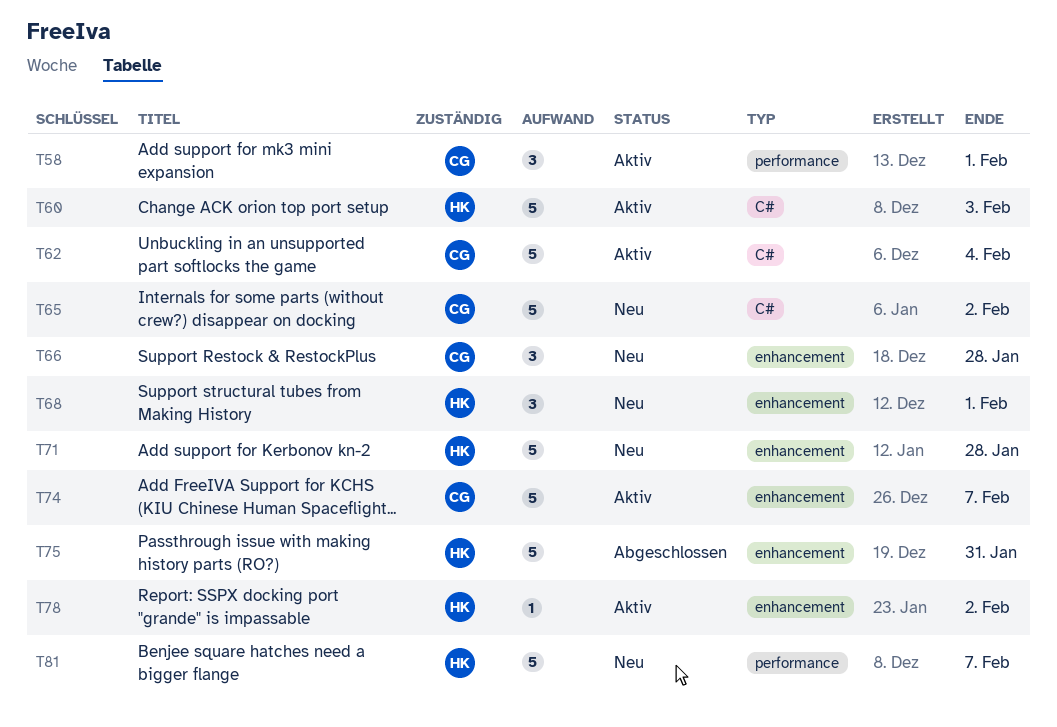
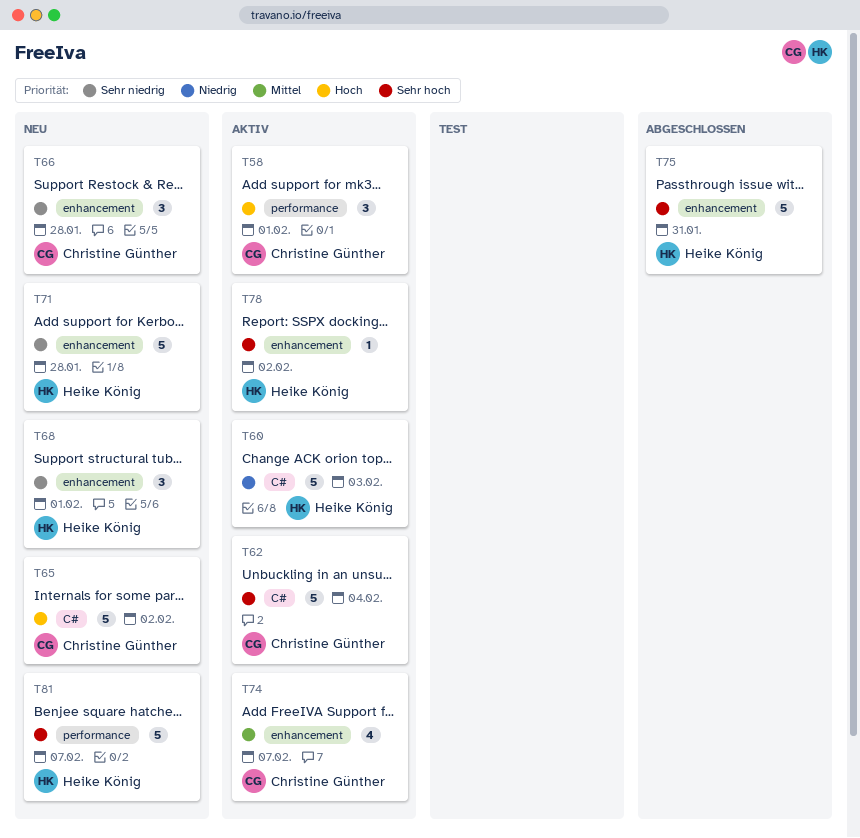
T74, estimate: 5 -> 4

